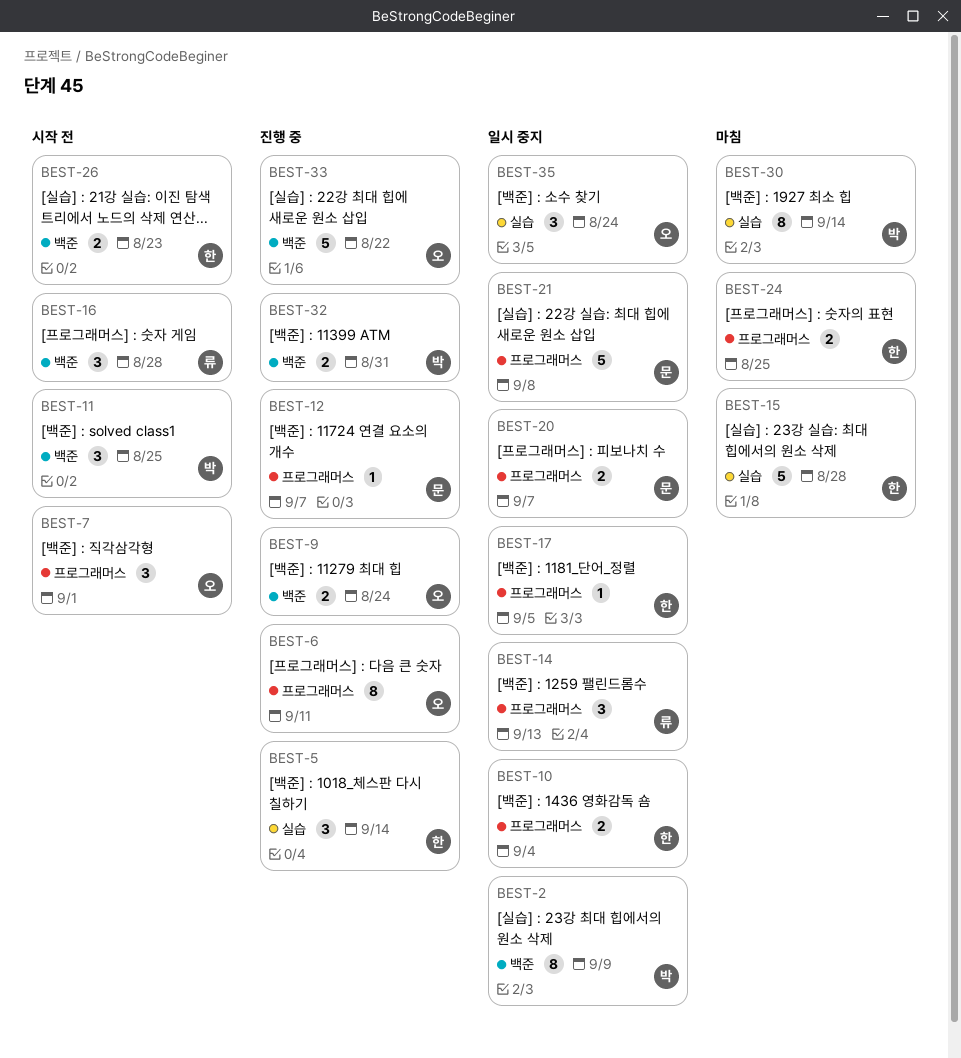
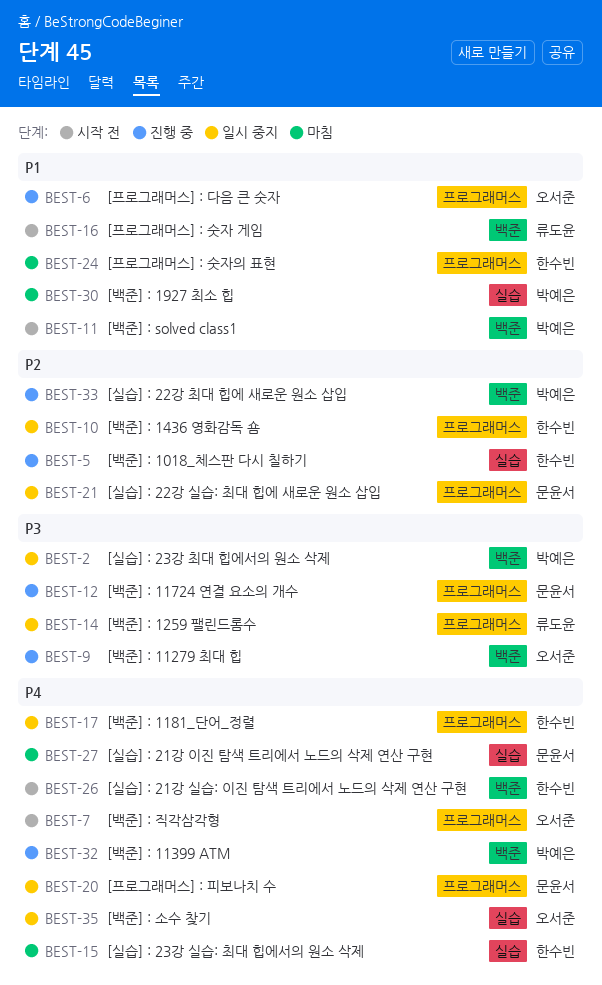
BEST-27: none -> present
BEST-33, owner: 오서준 -> 박예은

